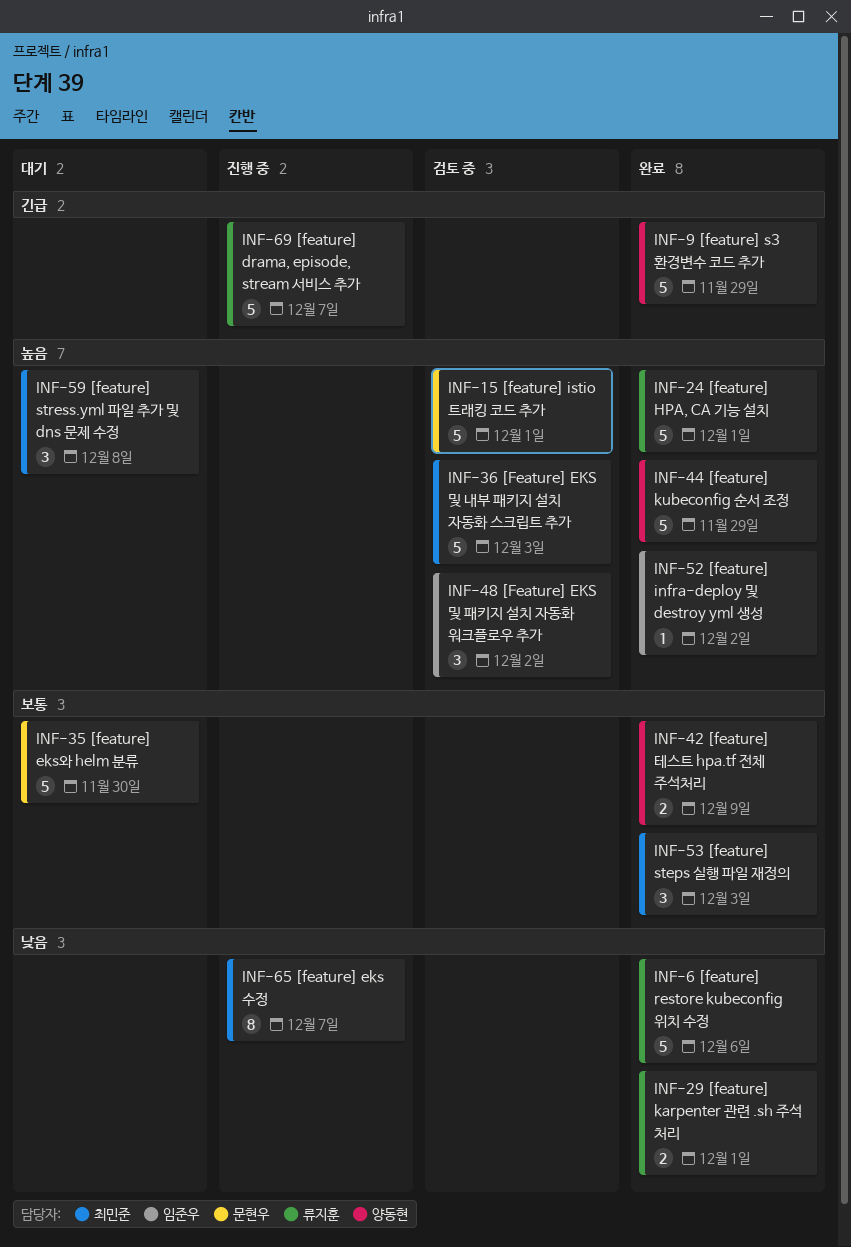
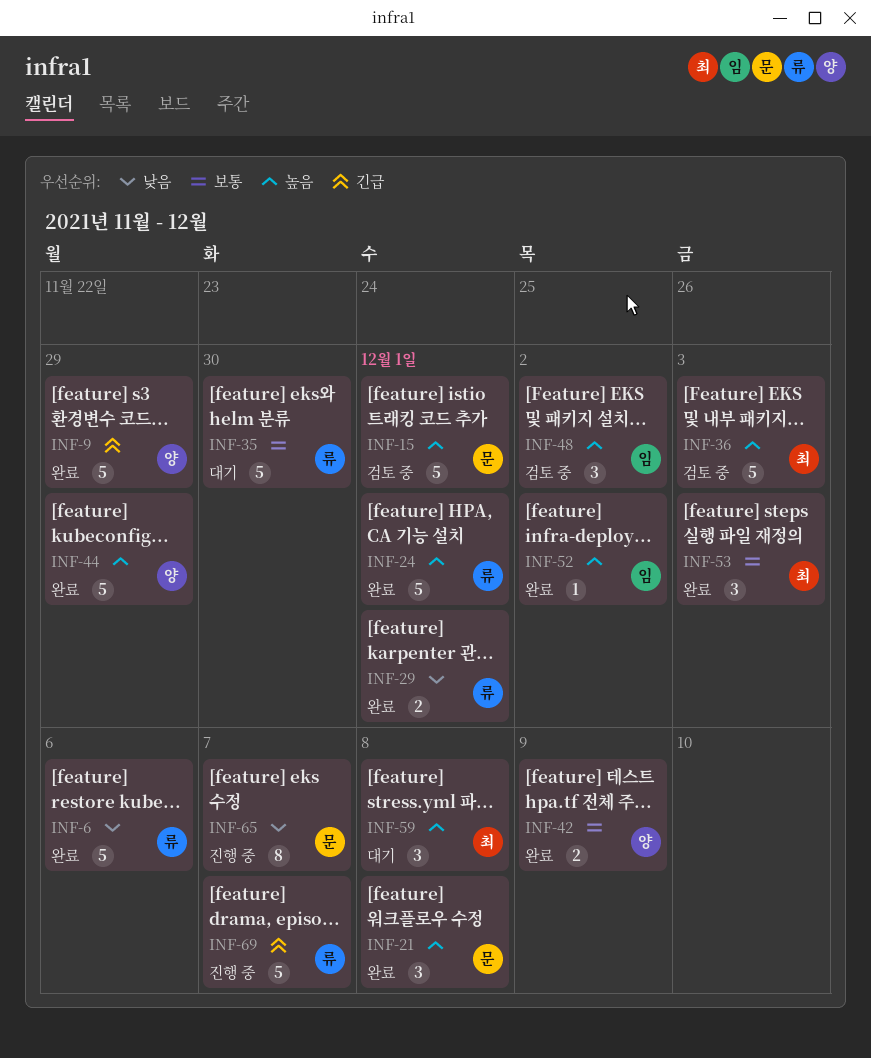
INF-21: none -> present
INF-35, owner: 문현우 -> 류지훈
INF-65, owner: 최민준 -> 문현우

